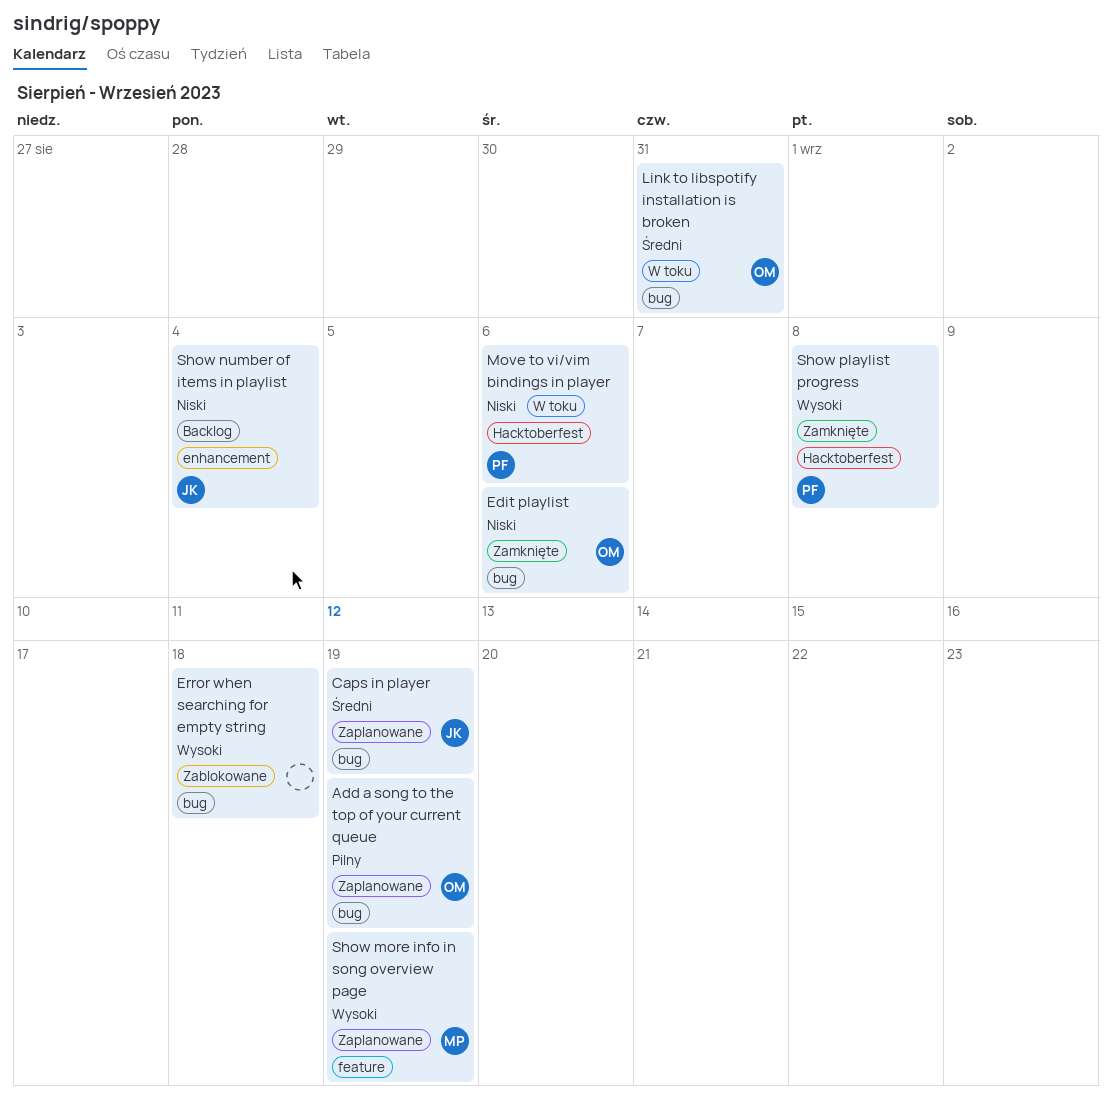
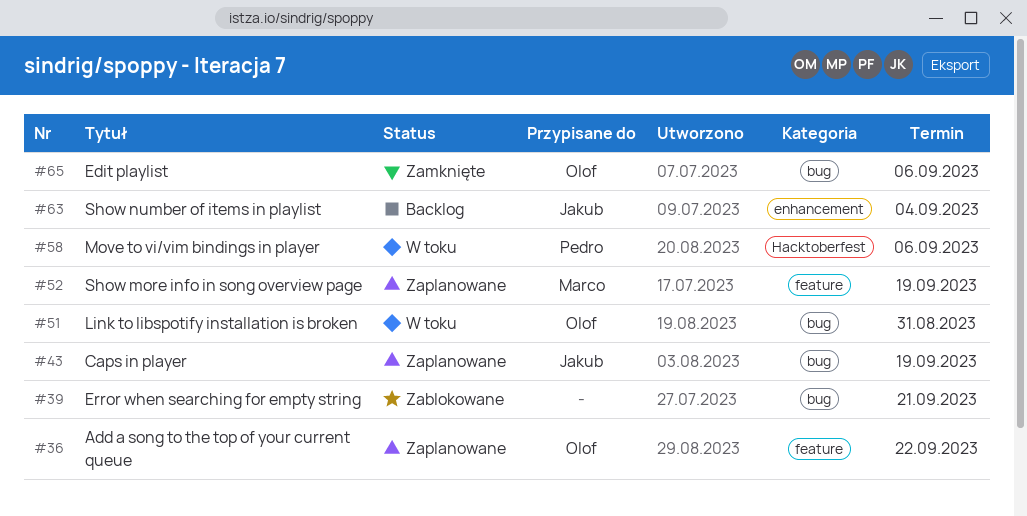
Add a song to the top of your current queue, label: bug -> feature
Add a song to the top of your current queue, due: Sep 19 -> Sep 22
Error when searching for empty string, due: Sep 18 -> Sep 21
Show playlist progress: present -> none

